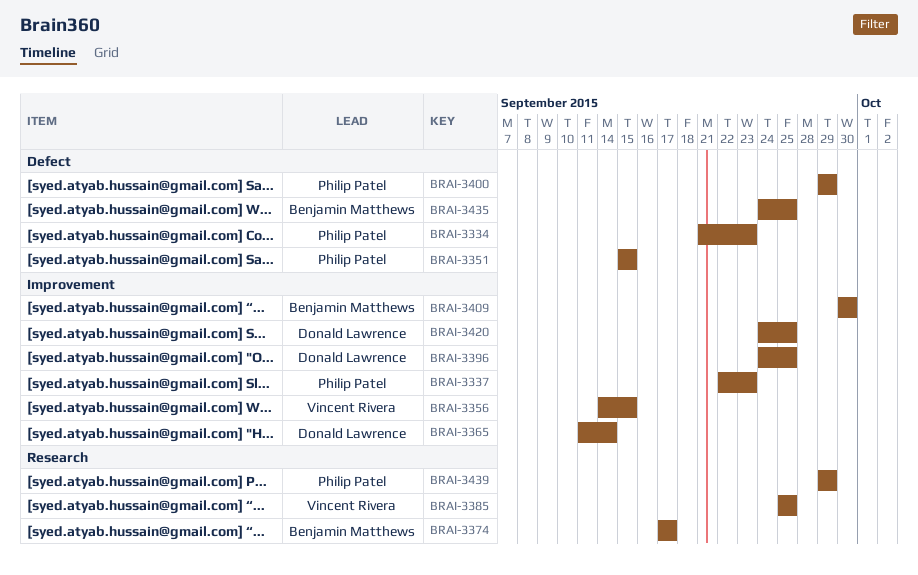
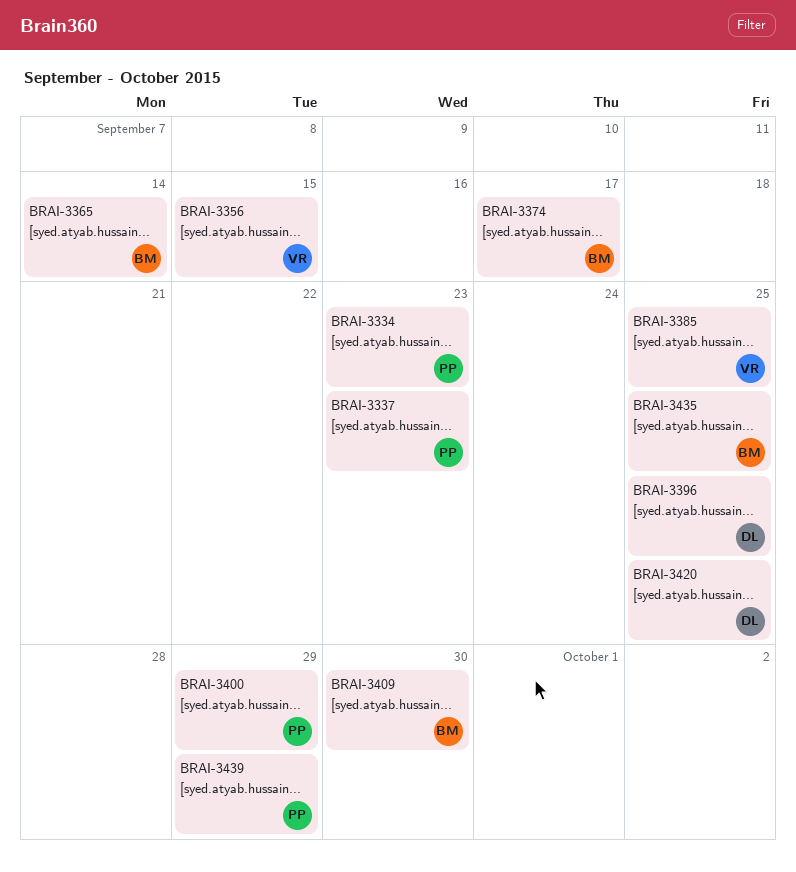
BRAI-3351: present -> none
BRAI-3365, owner: Donald Lawrence -> Benjamin Matthews

